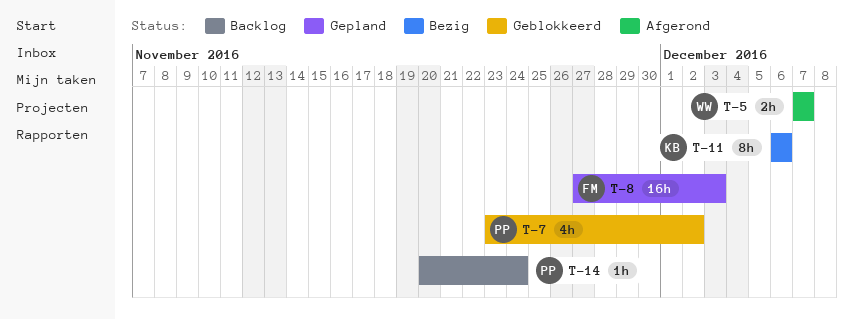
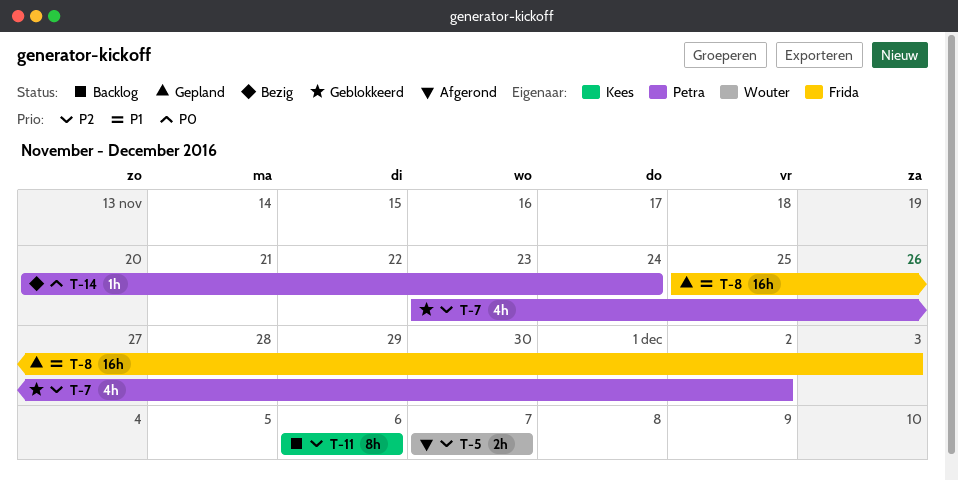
T-8, start: Nov 27 -> Nov 25
T-11, status: Bezig -> Backlog
T-14, status: Backlog -> Bezig

